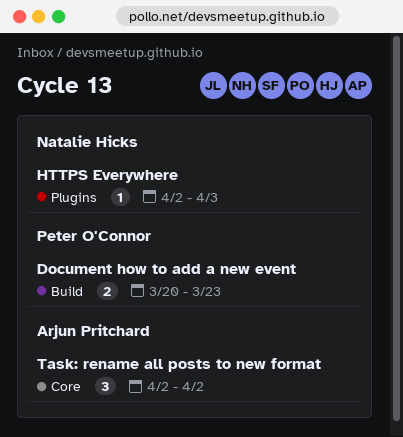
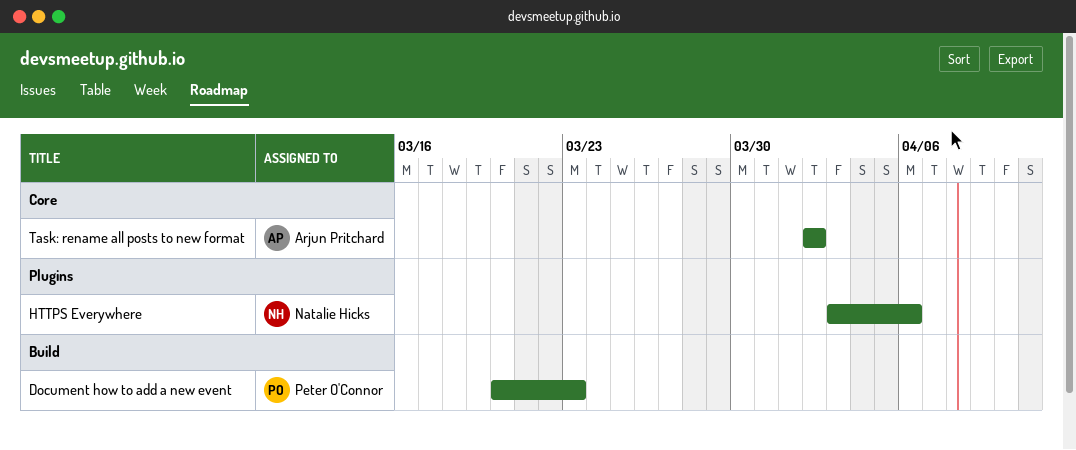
HTTPS Everywhere, start: Apr 2 -> Apr 3
HTTPS Everywhere, due: Apr 3 -> Apr 6

